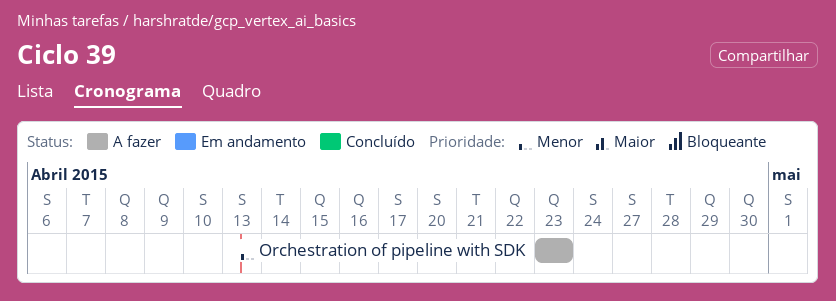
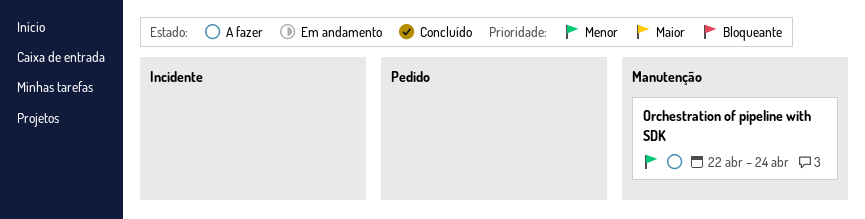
Orchestration of pipeline with SDK, start: Apr 23 -> Apr 22
Orchestration of pipeline with SDK, due: Apr 23 -> Apr 24

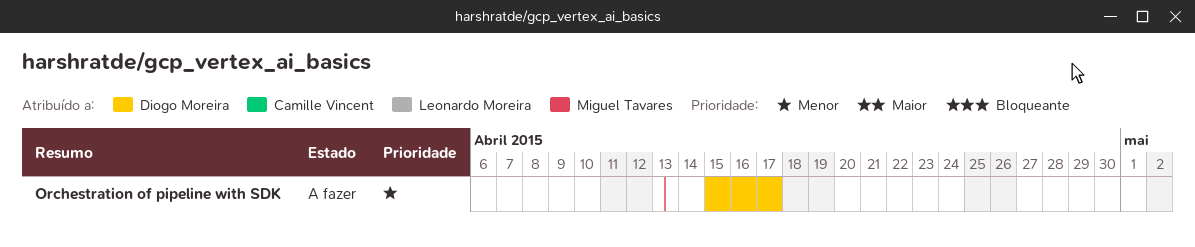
Orchestration of pipeline with SDK, start: Apr 22 -> Apr 15
Orchestration of pipeline with SDK, due: Apr 24 -> Apr 17

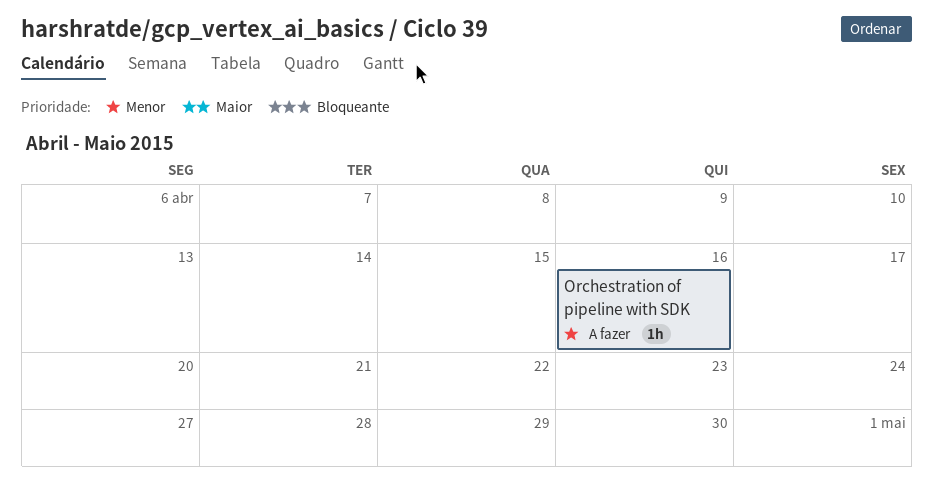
Orchestration of pipeline with SDK, due: Apr 17 -> Apr 16

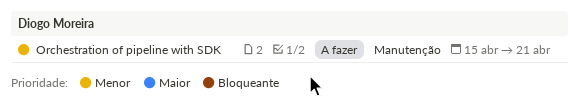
Orchestration of pipeline with SDK, due: Apr 16 -> Apr 21

